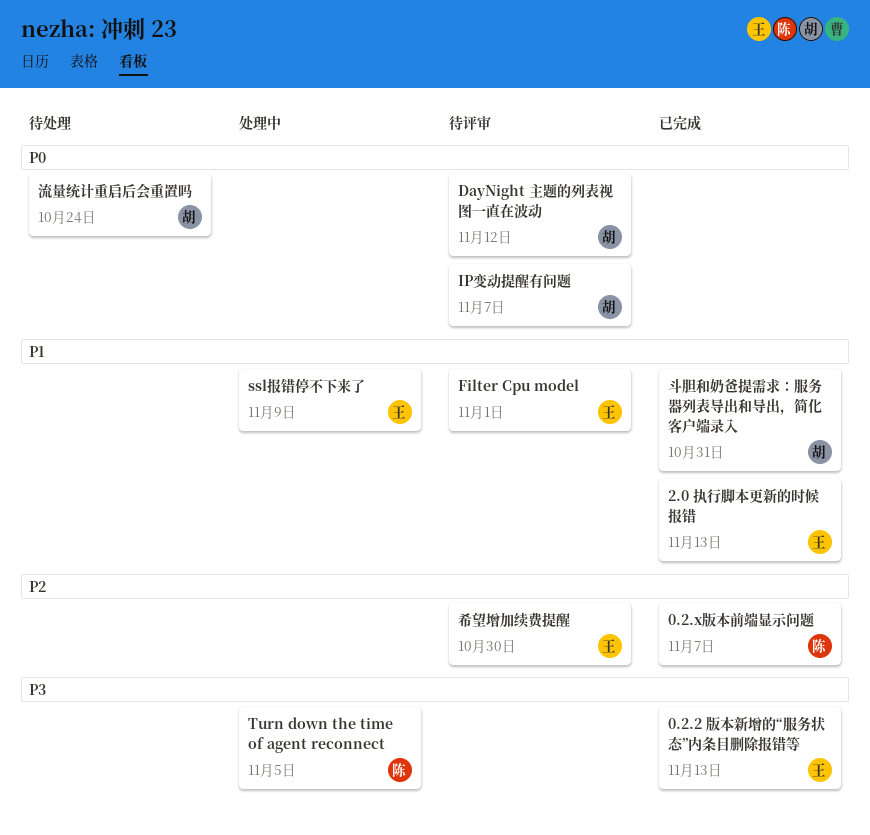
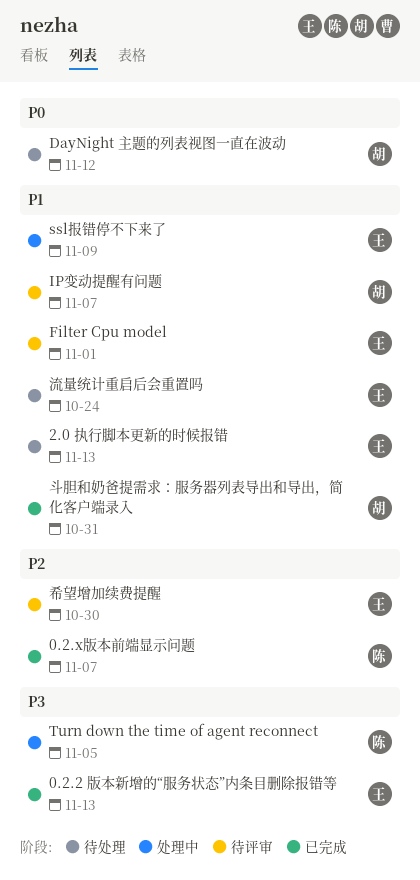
2.0 执行脚本更新的时候报错, status: 已完成 -> 待处理
DayNight 主题的列表视图一直在波动, status: 待评审 -> 待处理
IP变动提醒有问题, priority: P0 -> P1
流量统计重启后会重置吗, owner: 胡 -> 王
流量统计重启后会重置吗, priority: P0 -> P1

